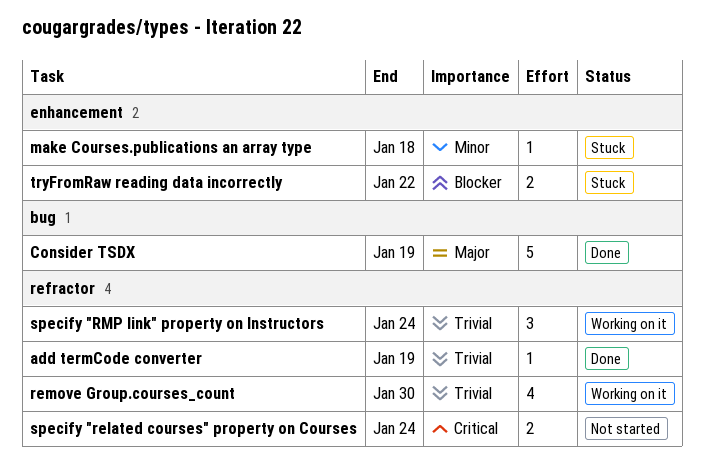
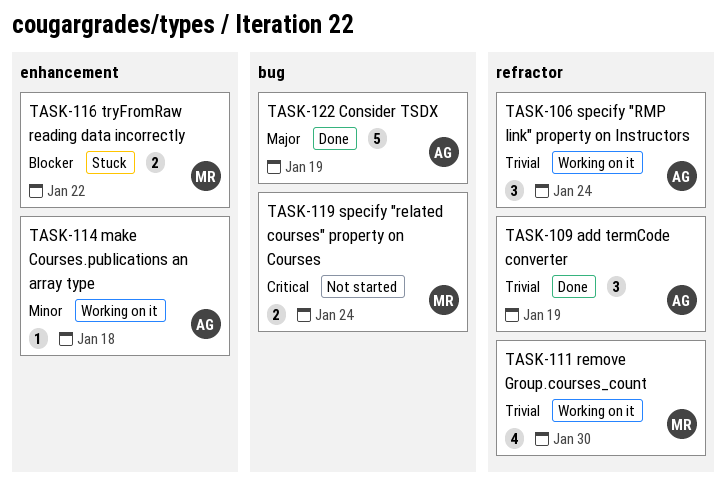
add termCode converter, estimate: 1 -> 3
make Courses.publications an array type, status: Stuck -> Working on it
specify "related courses" property on Courses, label: refractor -> bug

